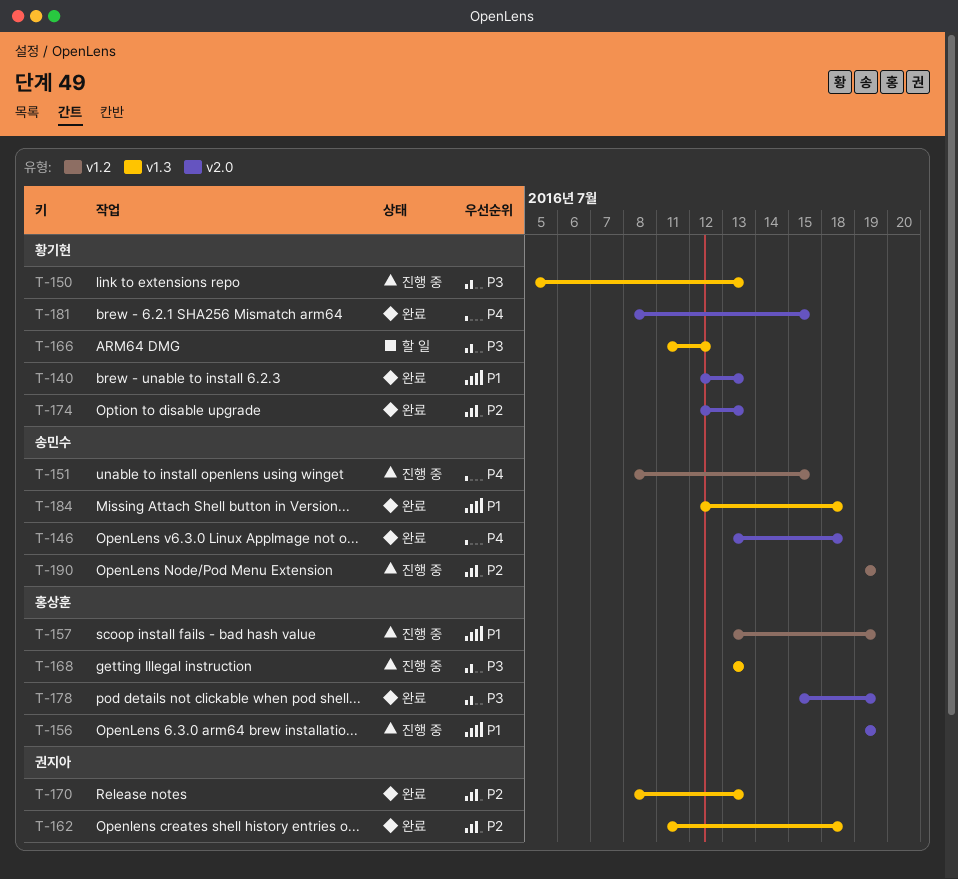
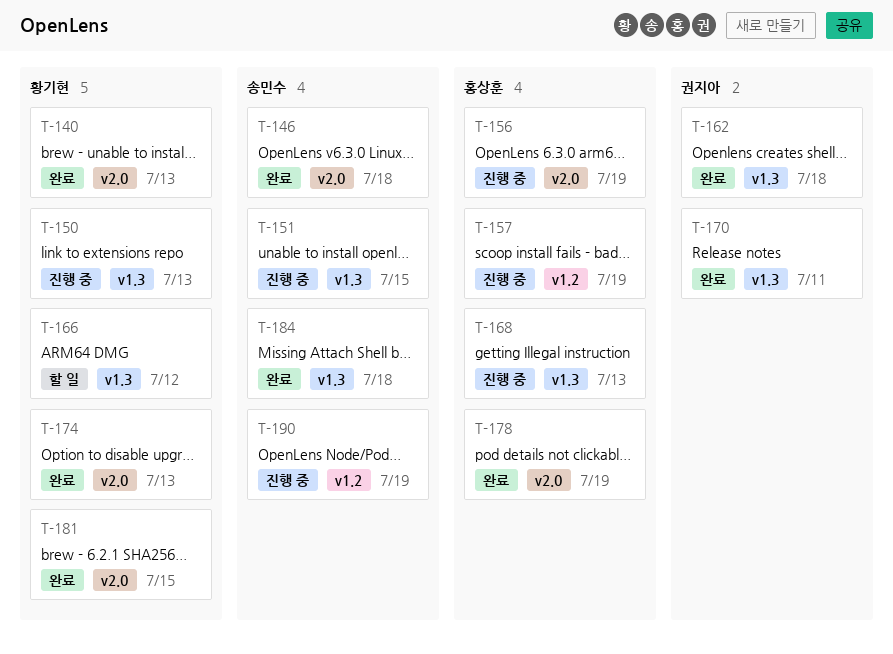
T-151, label: v1.2 -> v1.3
T-170, due: Jul 13 -> Jul 11

